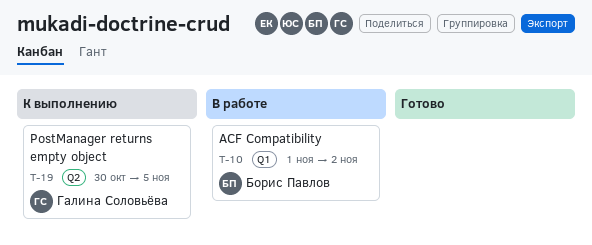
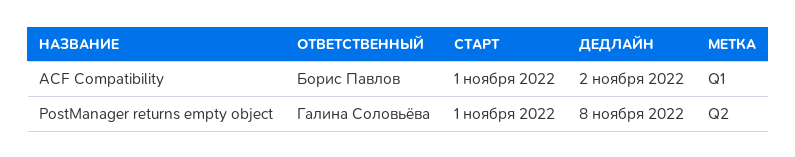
PostManager returns empty object, start: Oct 30 -> Nov 1
PostManager returns empty object, due: Nov 5 -> Nov 8

